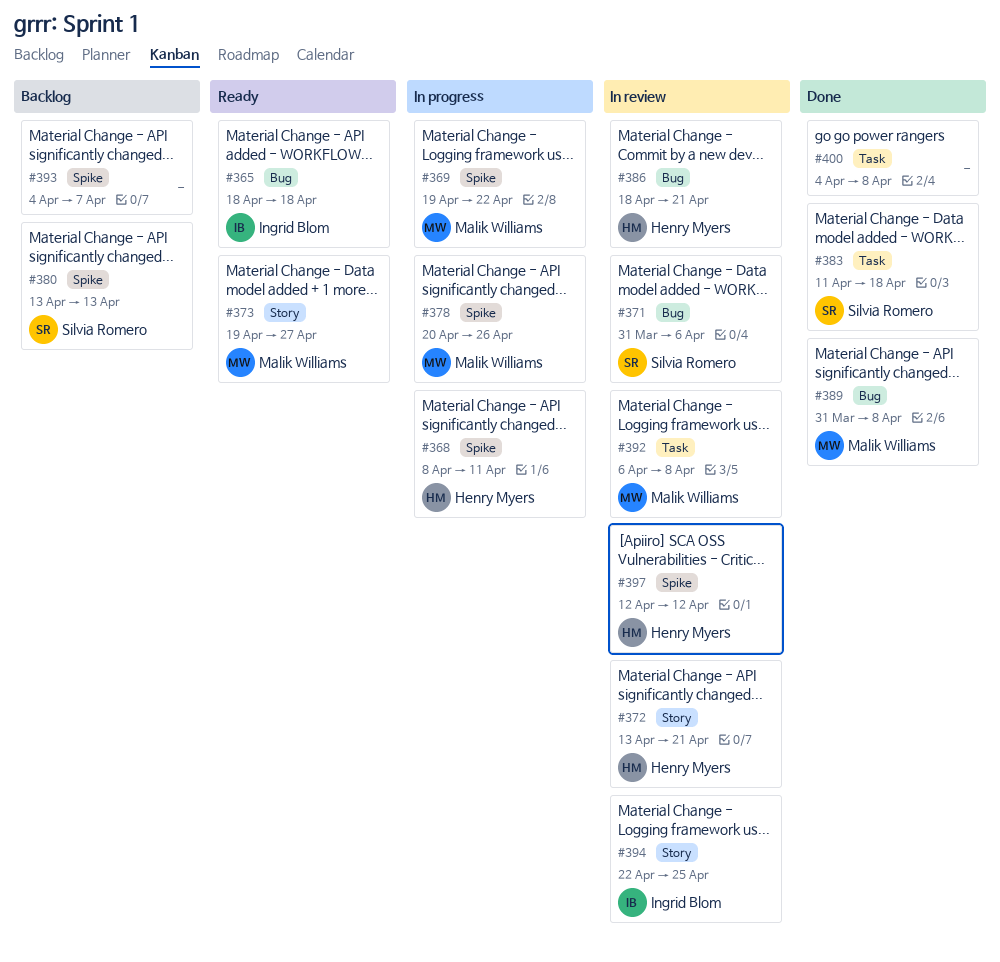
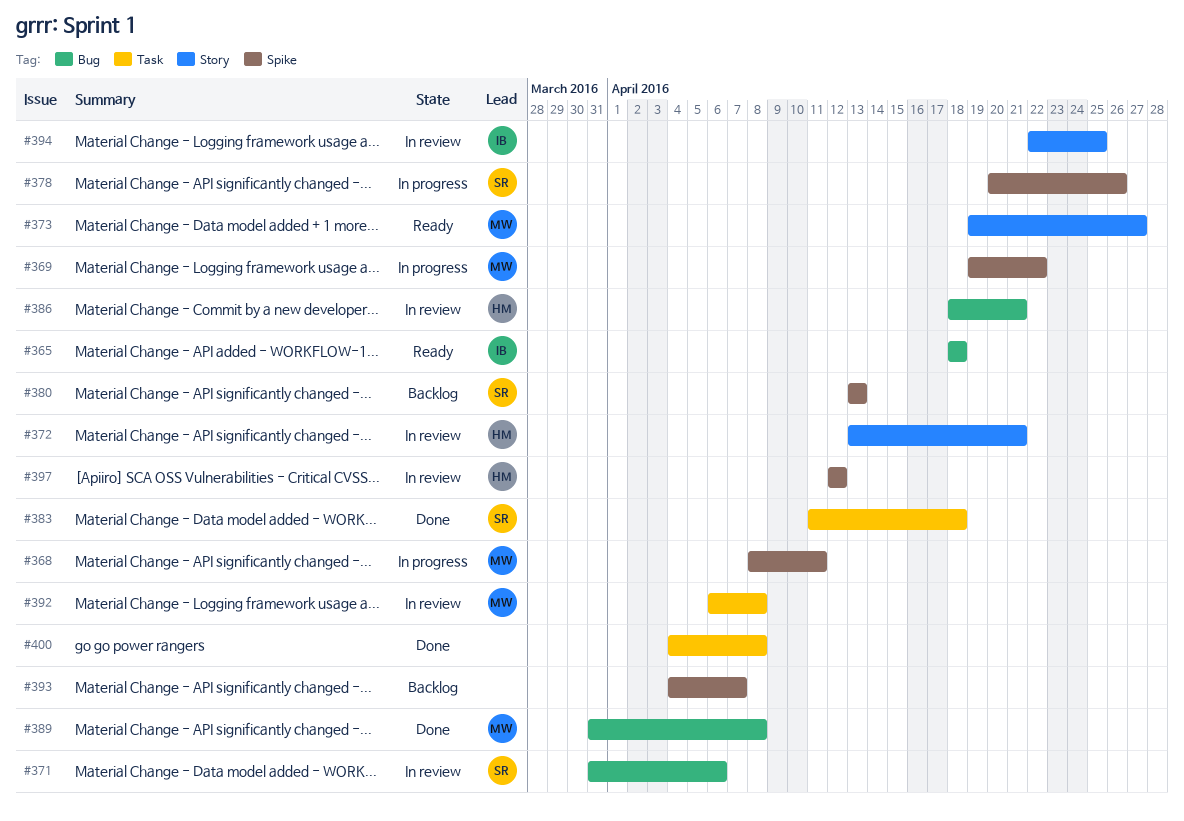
#368, owner: Henry Myers -> Malik Williams
#378, owner: Malik Williams -> Silvia Romero

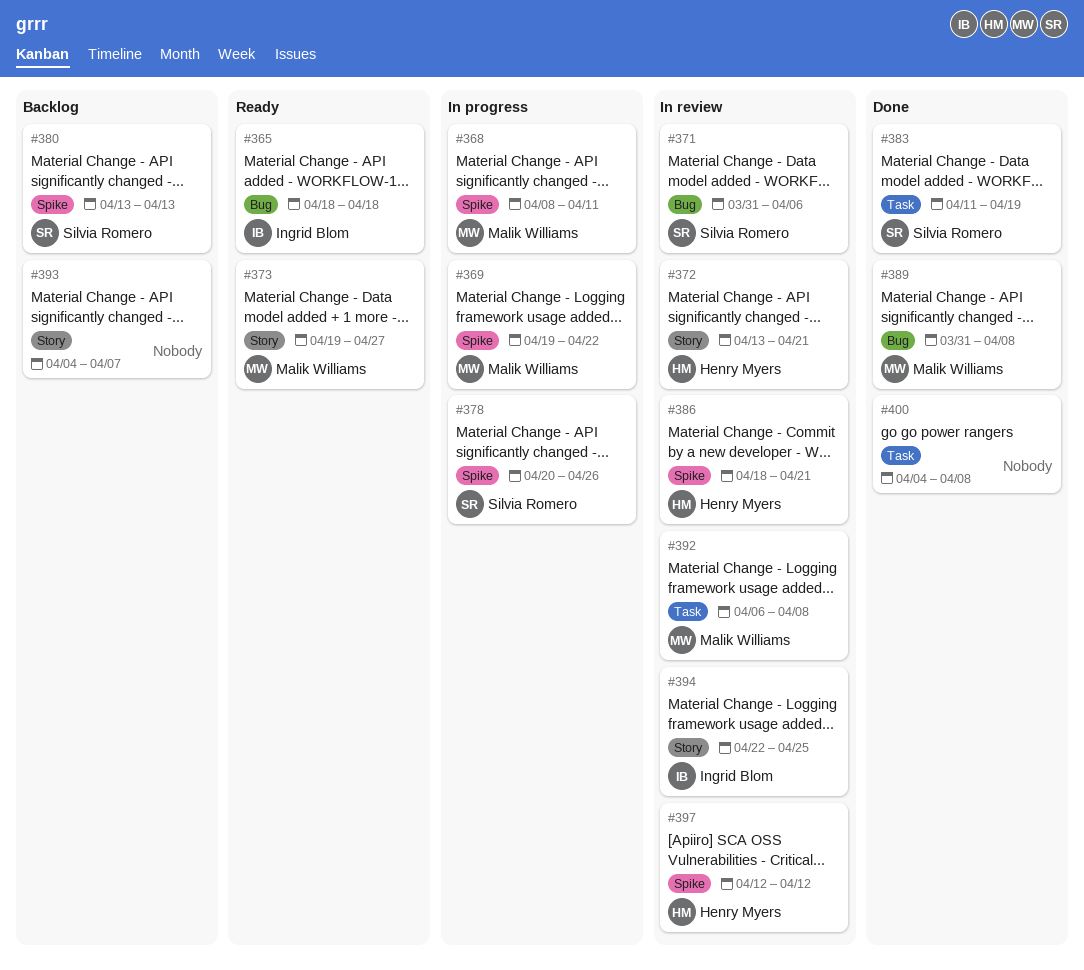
#383, due: Apr 18 -> Apr 19
#386, label: Bug -> Spike
#393, label: Spike -> Story

